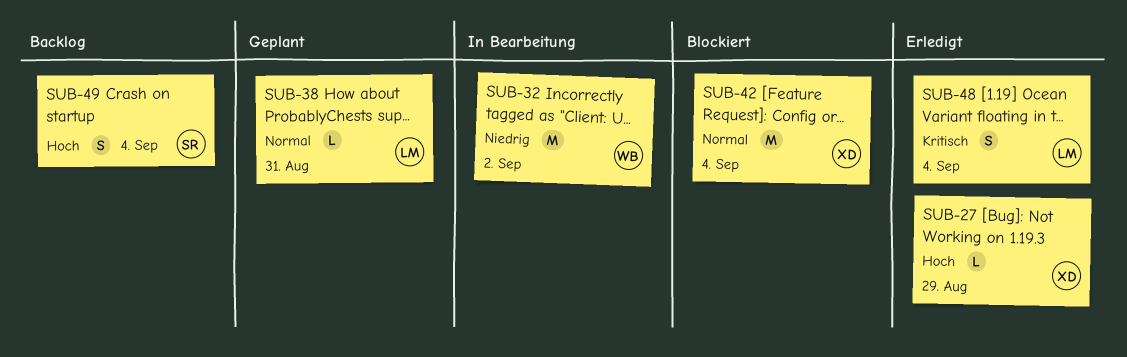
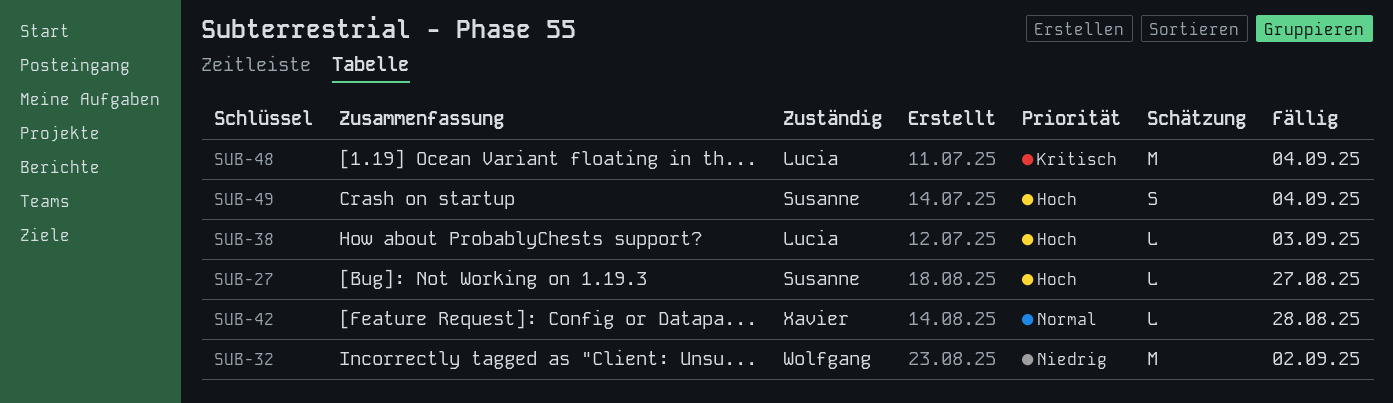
SUB-27, owner: Xavier -> Susanne
SUB-27, due: Aug 29 -> Aug 27
SUB-38, priority: Normal -> Hoch
SUB-38, due: Aug 31 -> Sep 3
SUB-42, estimate: M -> L
SUB-42, due: Sep 4 -> Aug 28
SUB-48, estimate: S -> M

